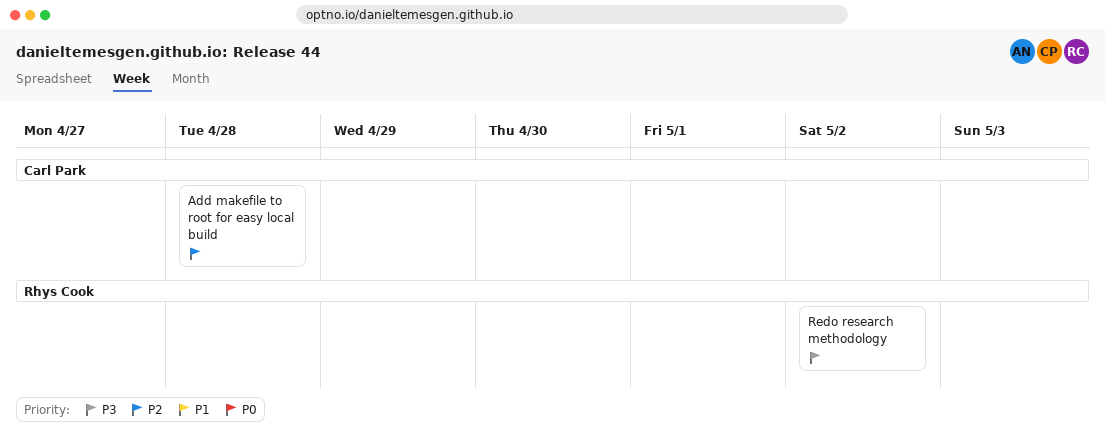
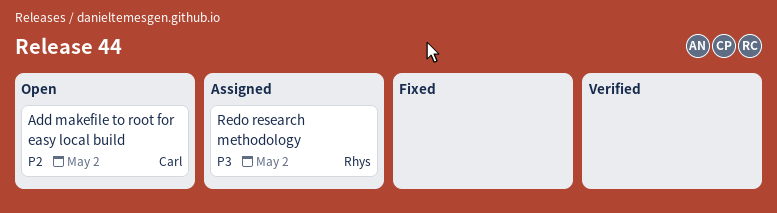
Add makefile to root for easy local build, due: Apr 28 -> May 2

